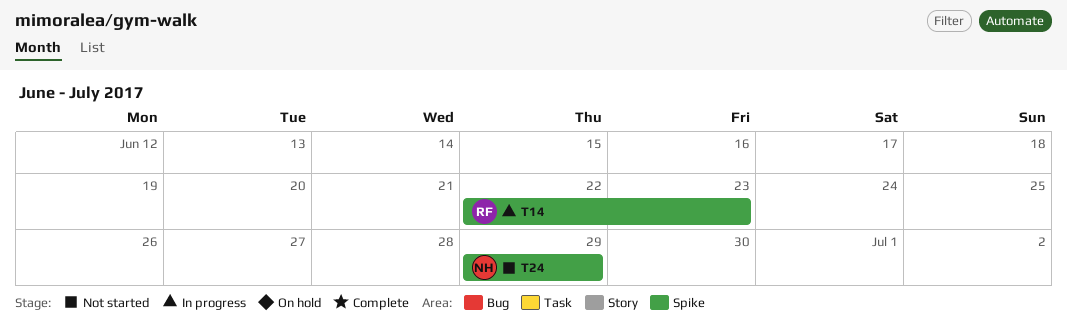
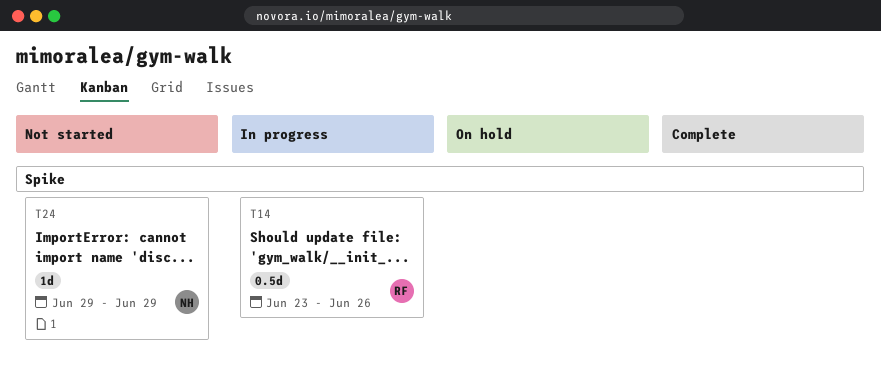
T14, start: Jun 22 -> Jun 23
T14, due: Jun 23 -> Jun 26

